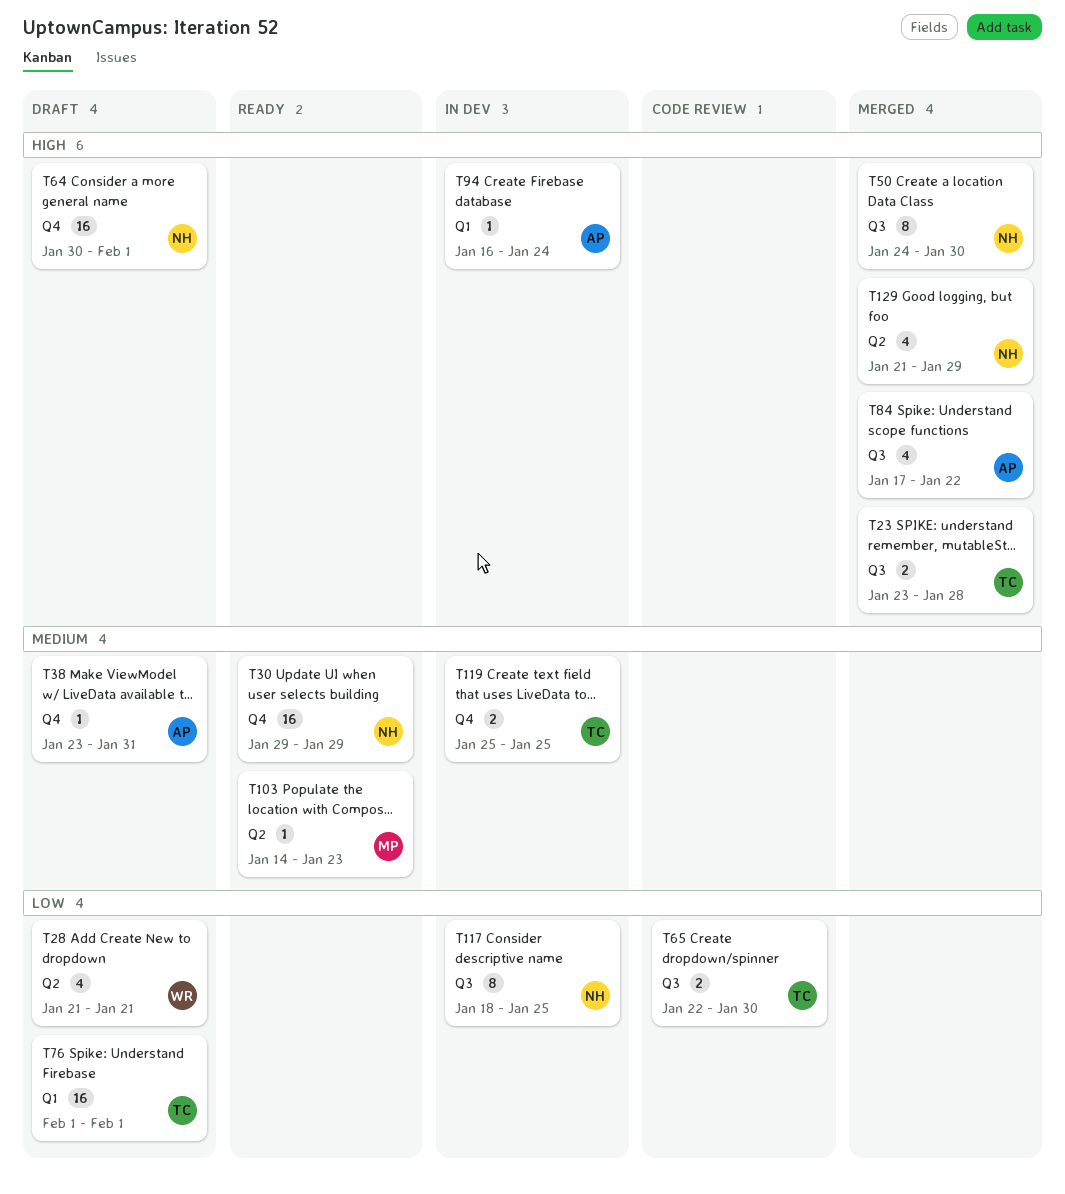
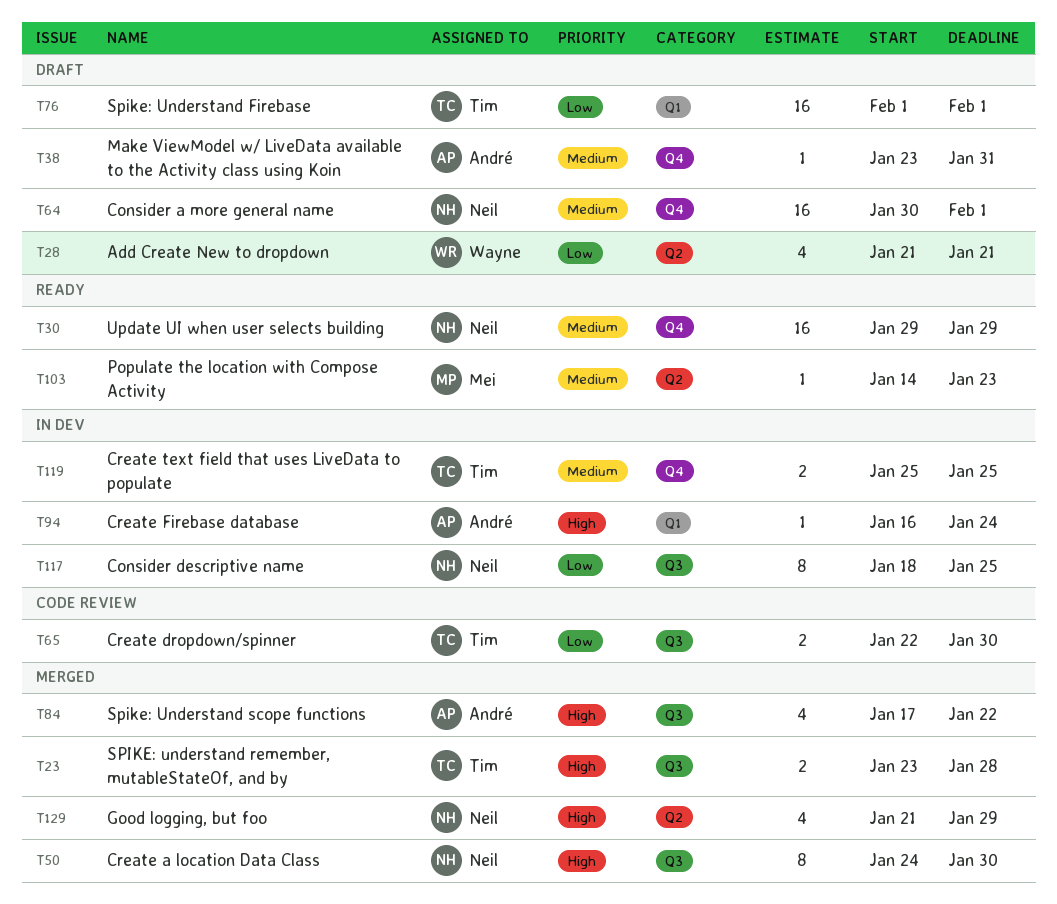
T64, priority: High -> Medium

